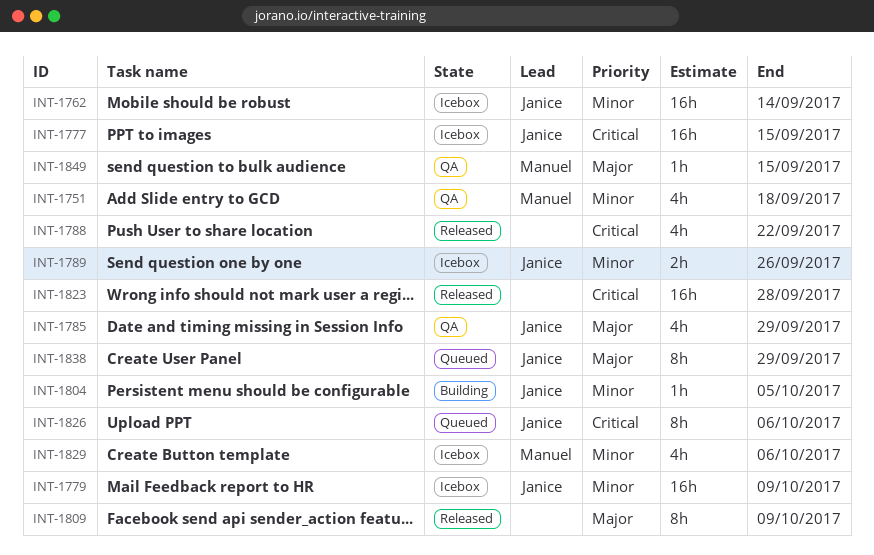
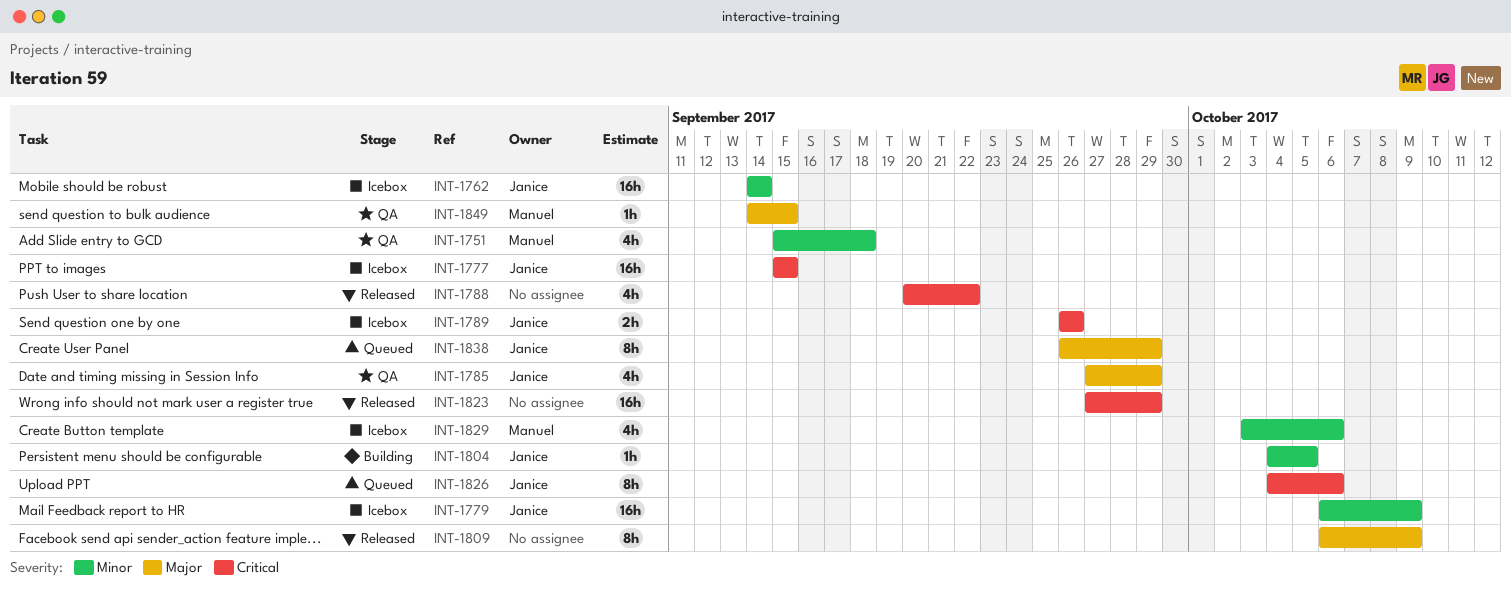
INT-1789, priority: Minor -> Critical
INT-1823, due: Sep 28 -> Sep 29

